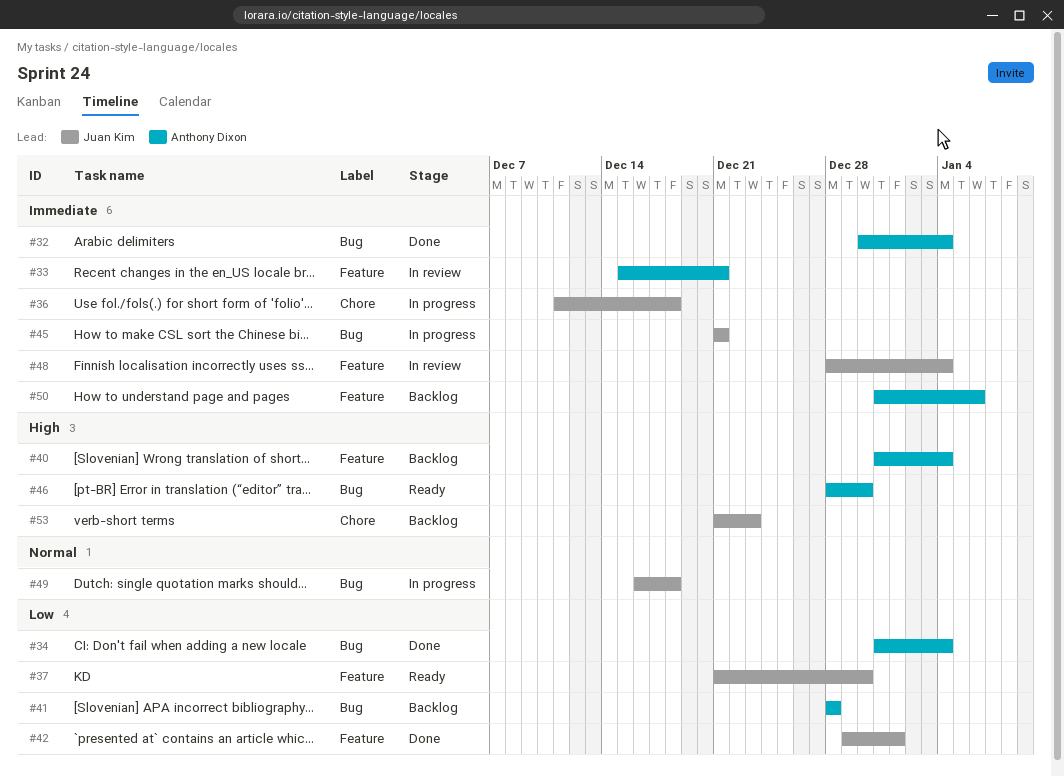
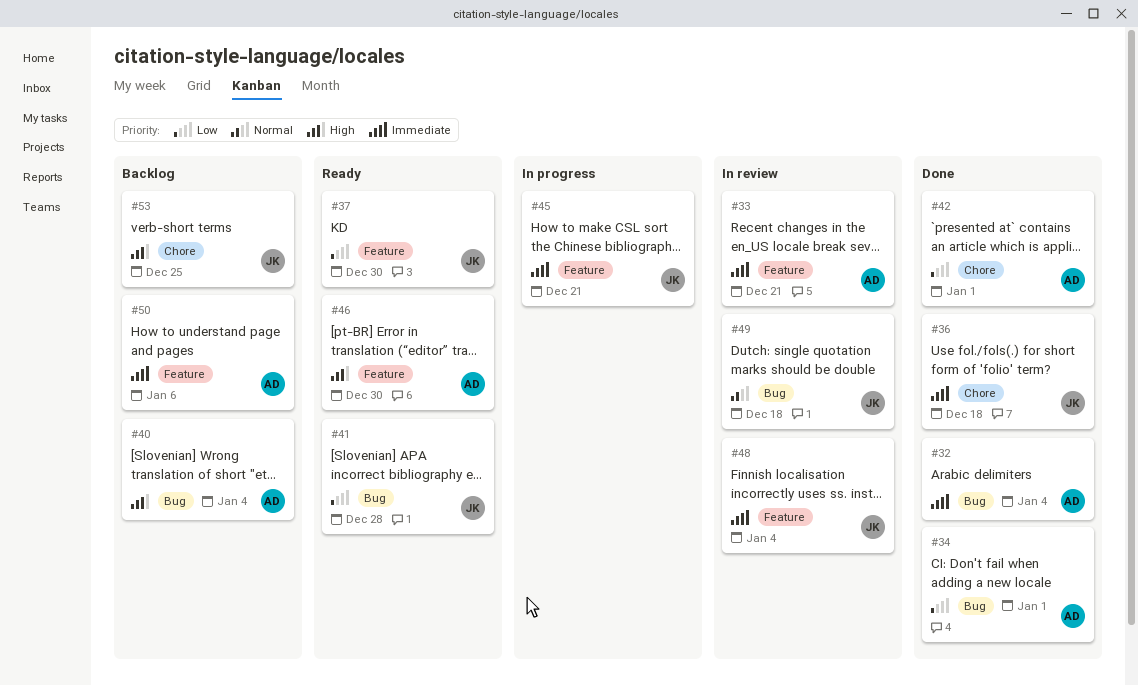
#34, due: Jan 4 -> Jan 1
#36, status: In progress -> Done
#40, label: Feature -> Bug
#41, status: Backlog -> Ready
#41, owner: Anthony Dixon -> Juan Kim
#42, owner: Juan Kim -> Anthony Dixon
#42, label: Feature -> Chore
#45, label: Bug -> Feature
#46, label: Bug -> Feature
#49, status: In progress -> In review
#53, due: Dec 23 -> Dec 25

